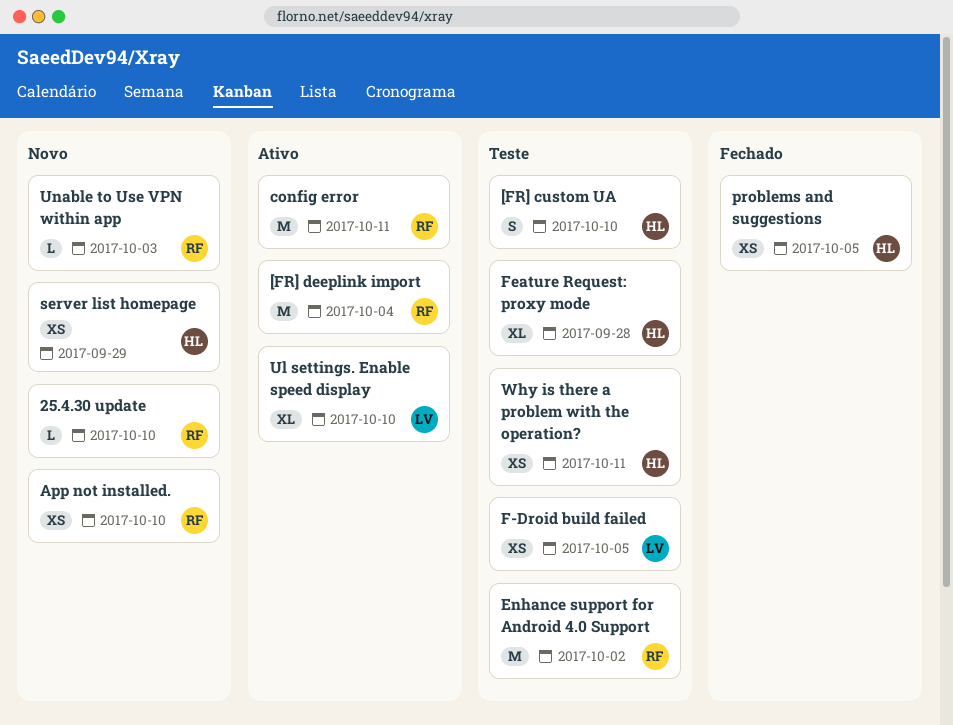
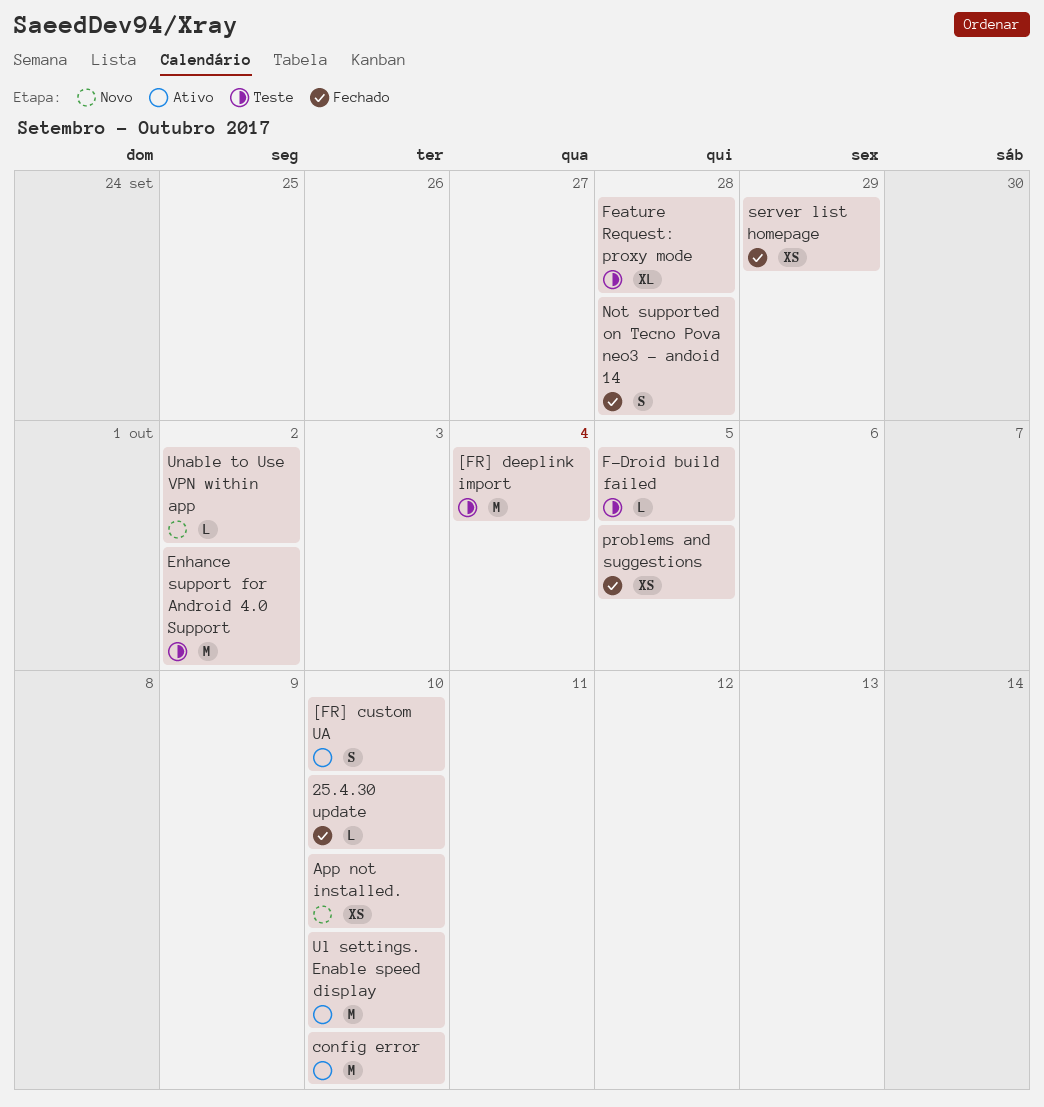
25.4.30 update, status: Novo -> Fechado
[FR] custom UA, status: Teste -> Ativo
[FR] deeplink import, status: Ativo -> Teste
config error, due: Oct 11 -> Oct 10
F-Droid build failed, estimate: XS -> L
Not supported on Tecno Pova neo3 - andoid 14: none -> present
server list homepage, status: Novo -> Fechado
Ul settings. Enable speed display, estimate: XL -> M
Unable to Use VPN within app, due: Oct 3 -> Oct 2
Why is there a problem with the operation?: present -> none

